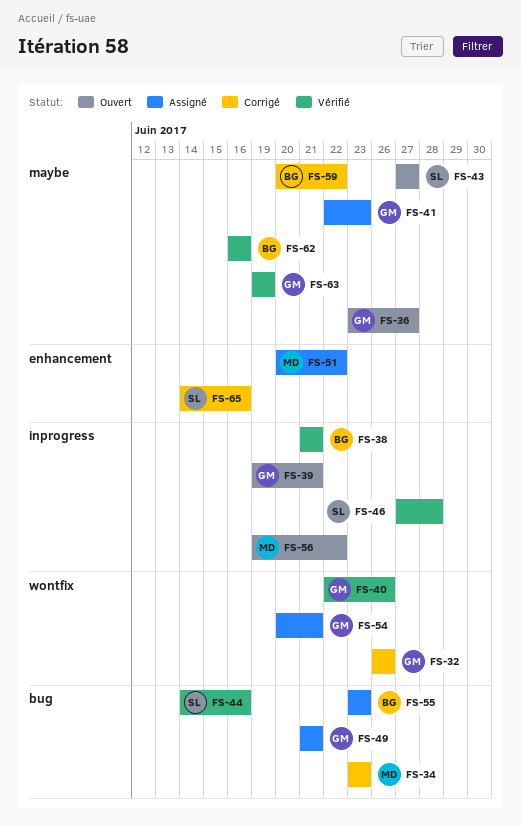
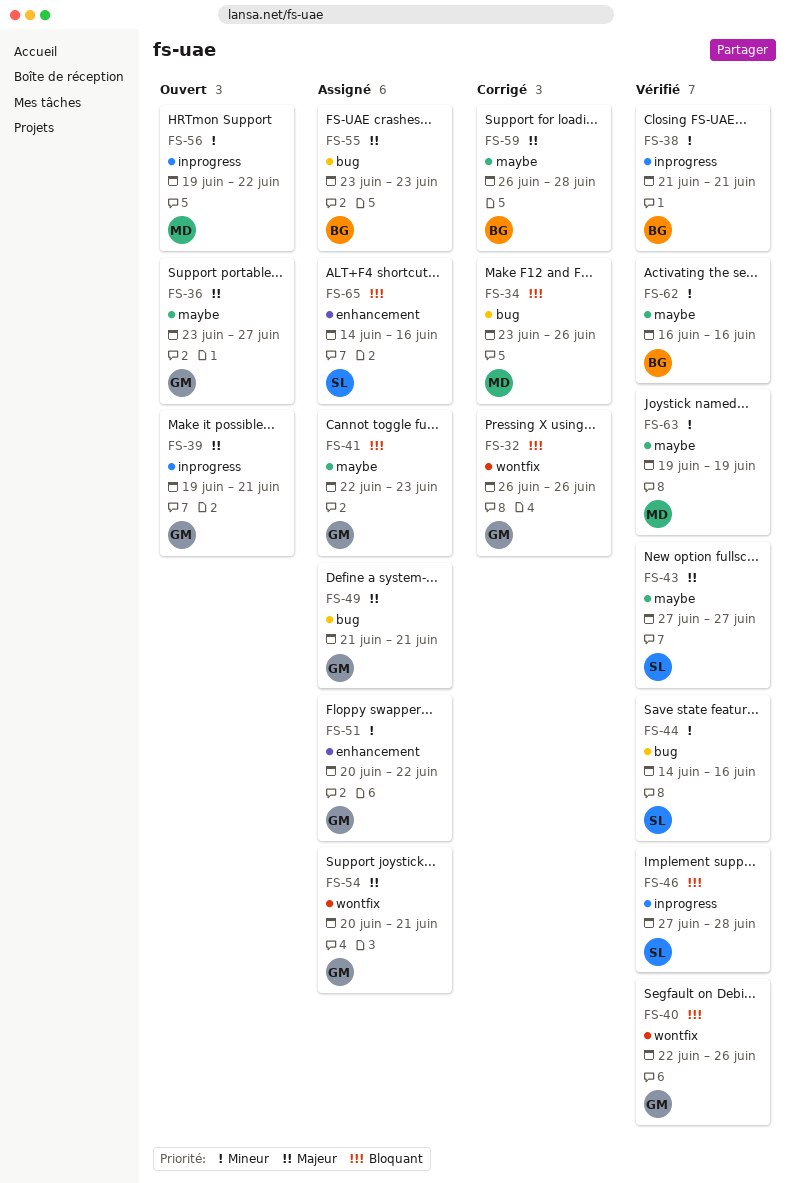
FS-34, due: Jun 23 -> Jun 26
FS-43, status: Ouvert -> Vérifié
FS-51, owner: MD -> GM
FS-59, start: Jun 20 -> Jun 26
FS-59, due: Jun 22 -> Jun 28
FS-63, owner: GM -> MD
FS-65, status: Corrigé -> Assigné

